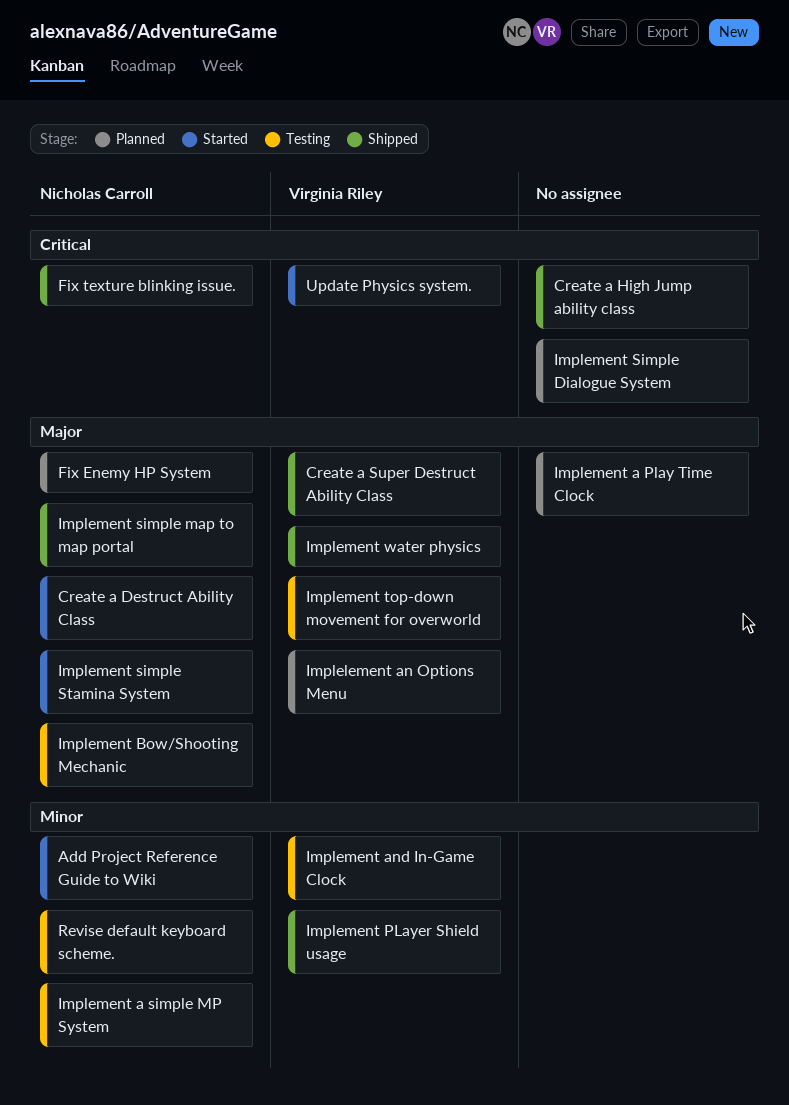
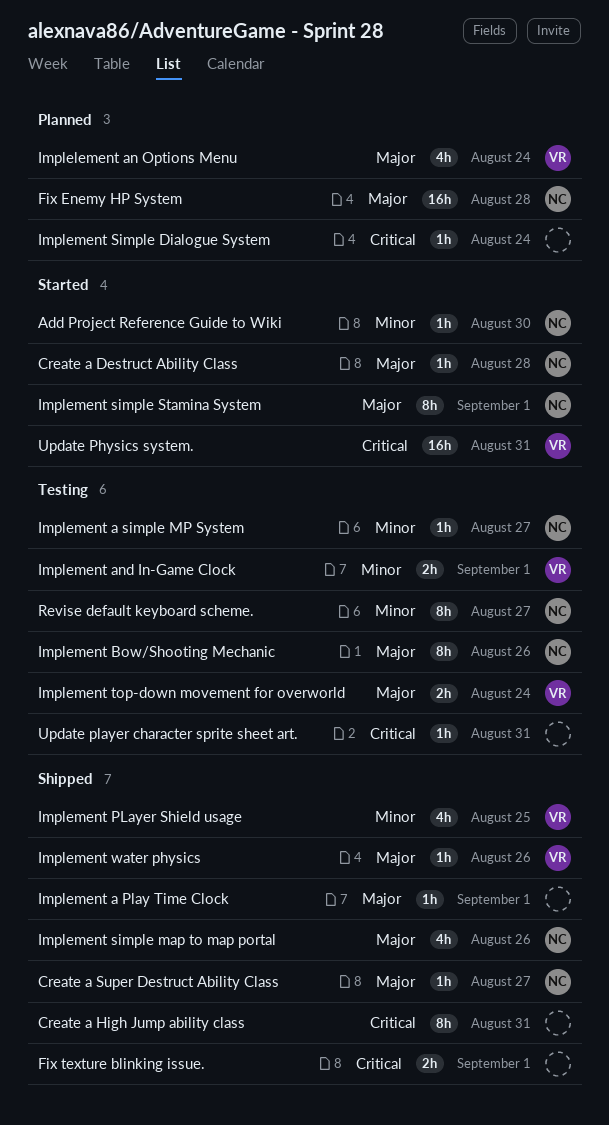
Create a Super Destruct Ability Class, owner: Virginia Riley -> Nicholas Carroll
Fix texture blinking issue., owner: Nicholas Carroll -> none
Implement a Play Time Clock, status: Planned -> Shipped
Update player character sprite sheet art.: none -> present

